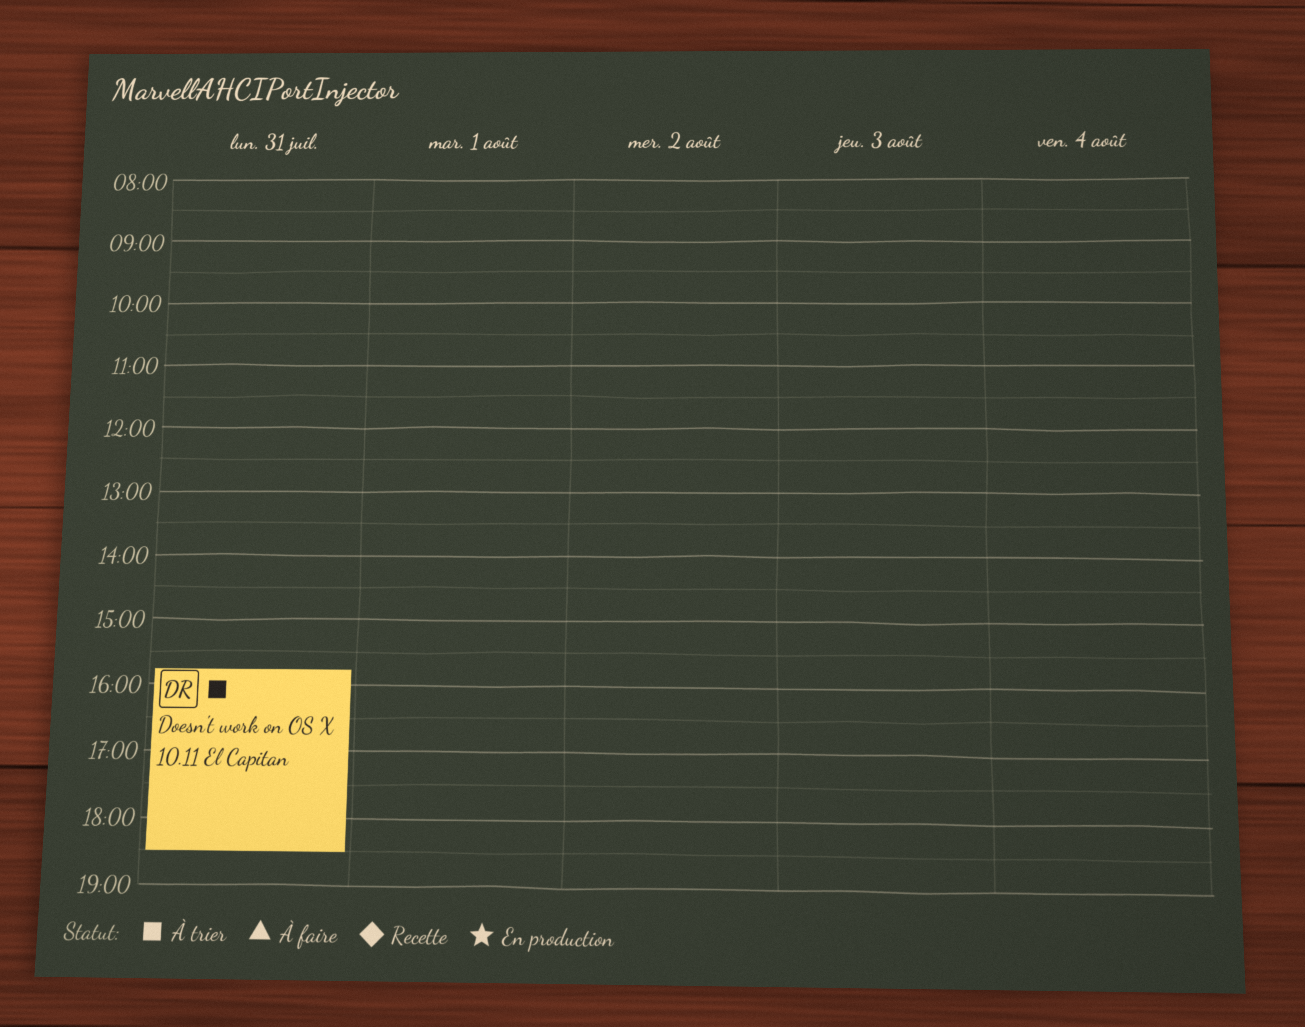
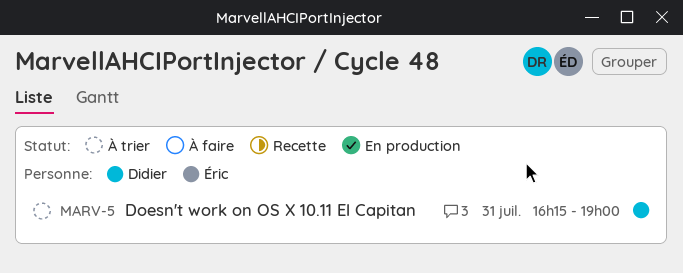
Doesn't work on OS X 10.11 El Capitan, begins: 15:45 -> 16:15
Doesn't work on OS X 10.11 El Capitan, ends: 18:30 -> 19:00

